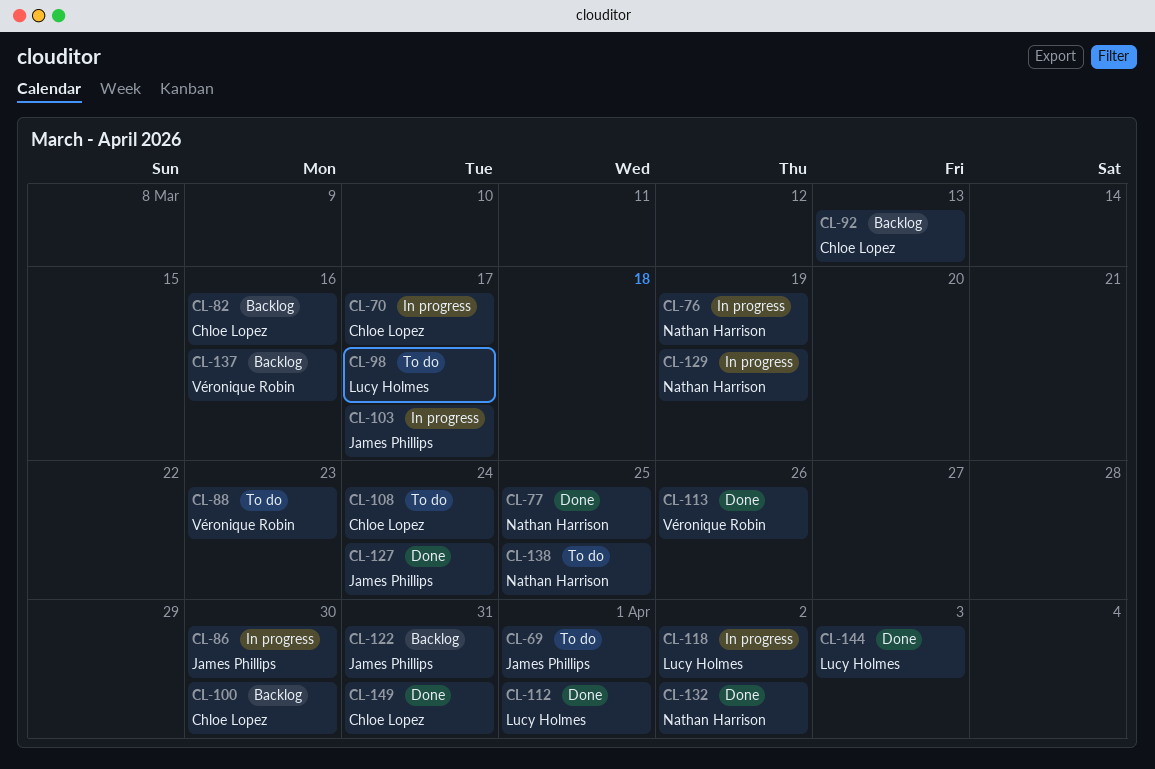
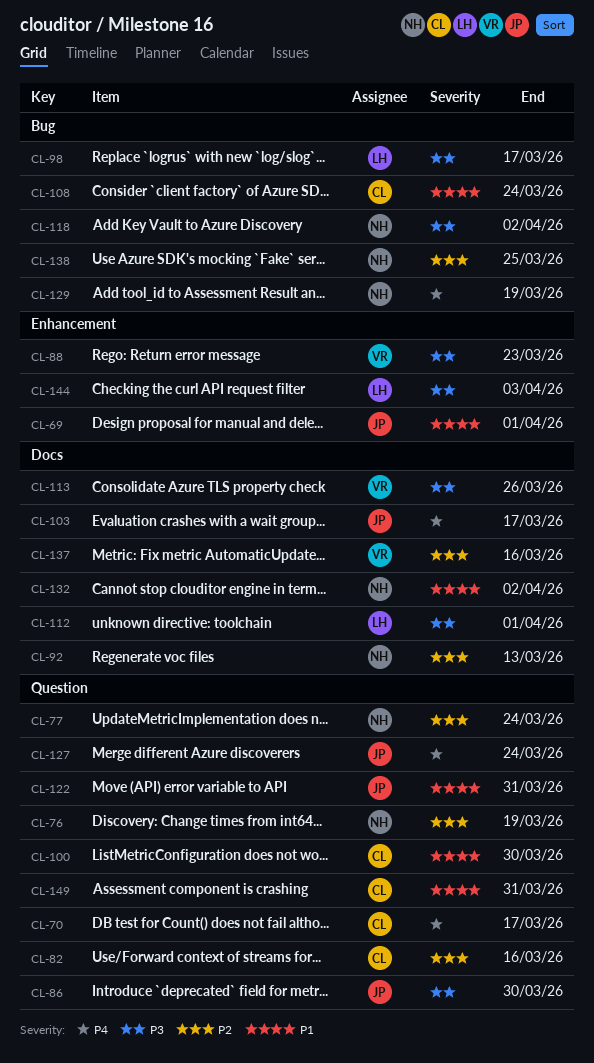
CL-77, due: Mar 25 -> Mar 24
CL-92, owner: Chloe Lopez -> Nathan Harrison
CL-118, owner: Lucy Holmes -> Nathan Harrison

